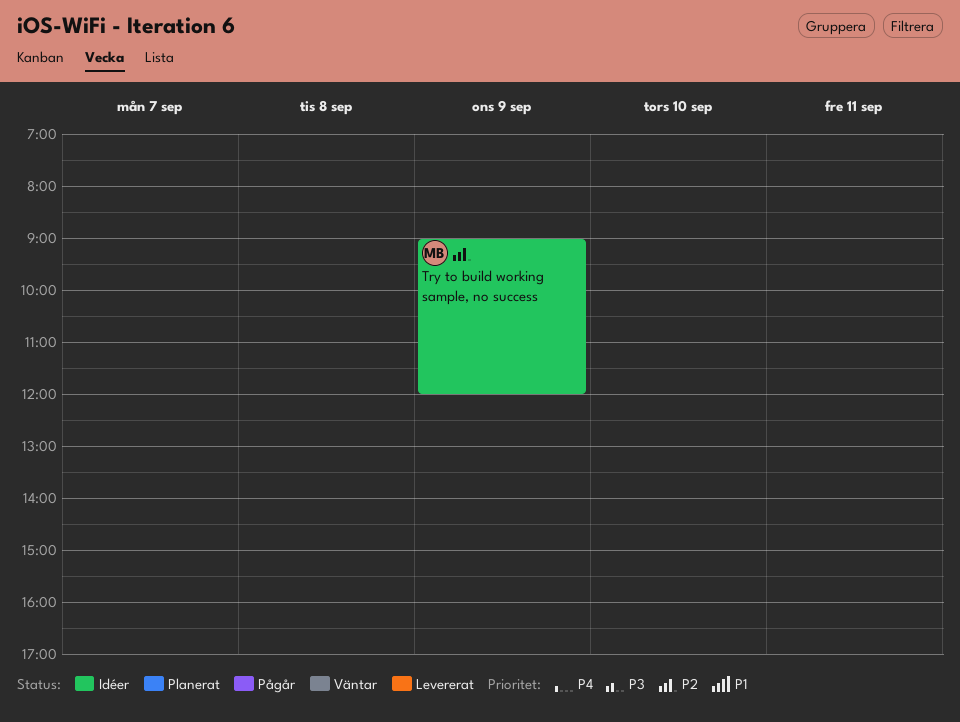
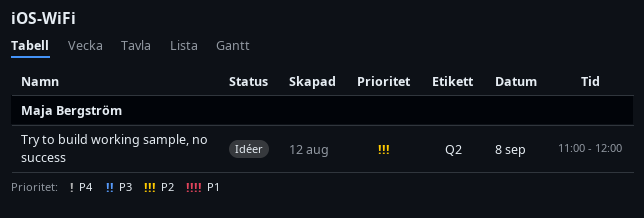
Try to build working sample, no success, day: Sep 9 -> Sep 8
Try to build working sample, no success, begins: 09:00 -> 11:00

